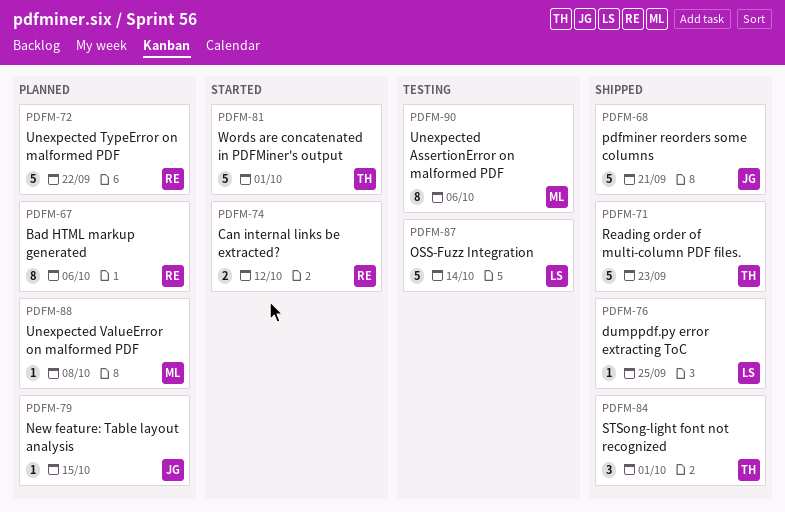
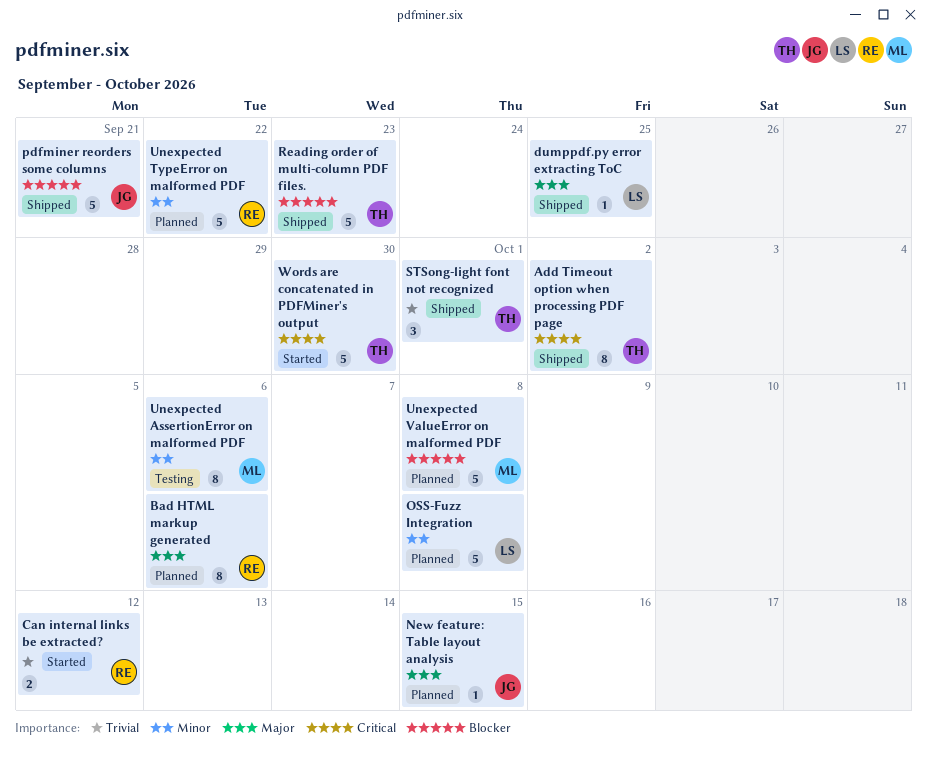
Add Timeout option when processing PDF page: none -> present
OSS-Fuzz Integration, status: Testing -> Planned
OSS-Fuzz Integration, due: Oct 14 -> Oct 8
Unexpected ValueError on malformed PDF, estimate: 1 -> 5
Words are concatenated in PDFMiner's output, due: Oct 1 -> Sep 30

